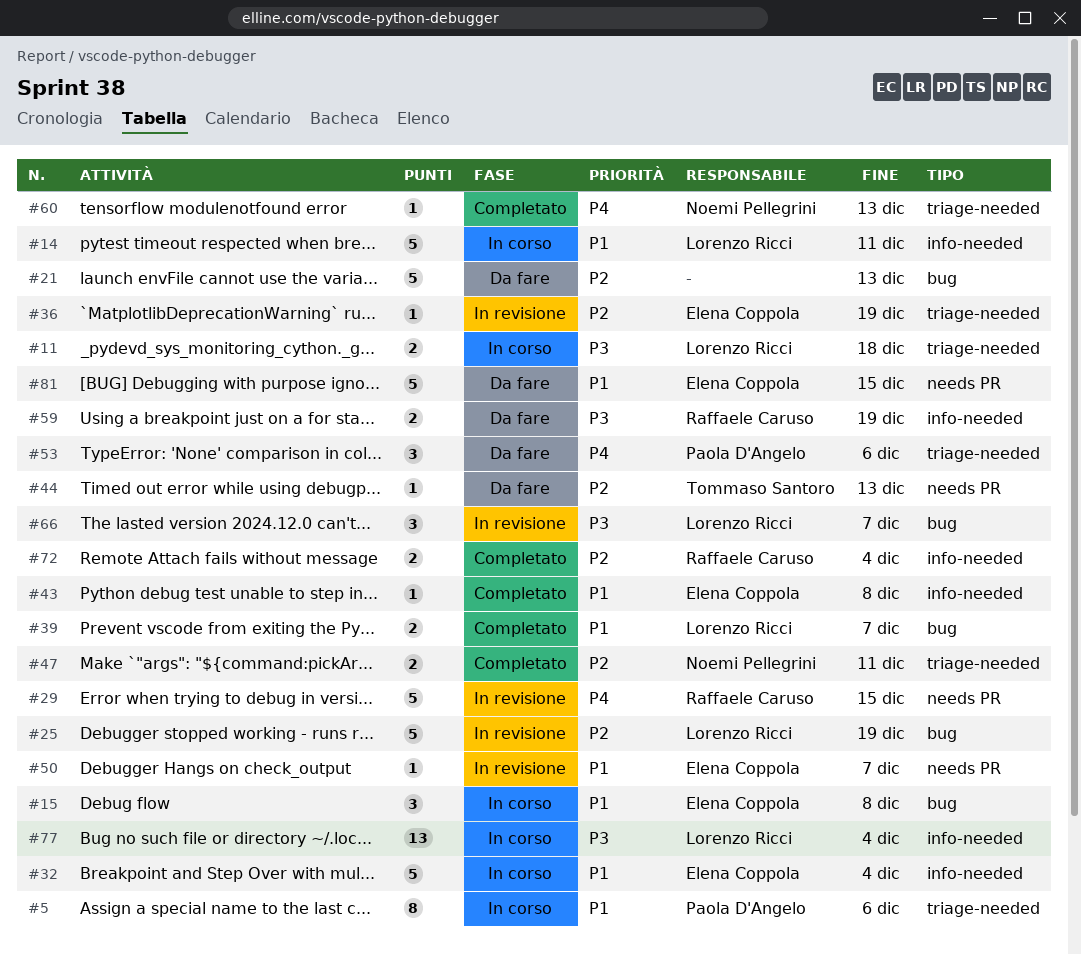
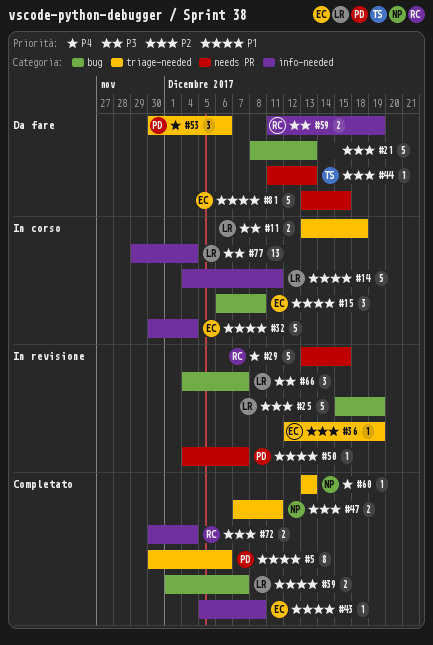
#5, status: In corso -> Completato
#50, owner: Elena Coppola -> Paola D'Angelo

